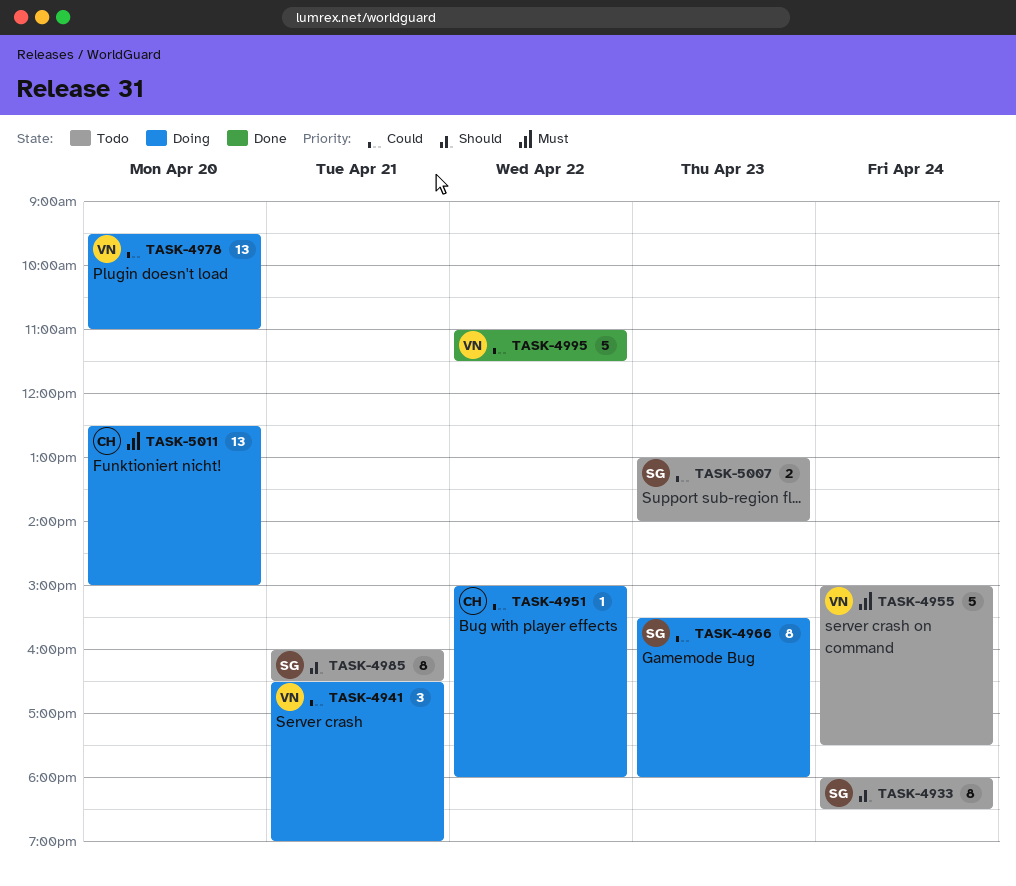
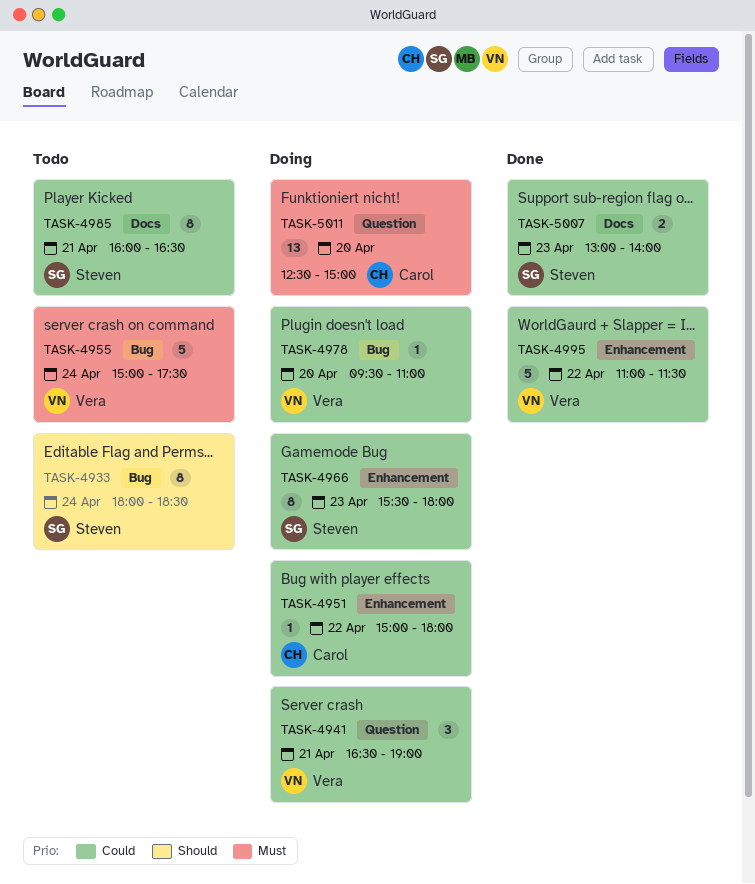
TASK-4978, estimate: 13 -> 1
TASK-4985, priority: Should -> Could
TASK-5007, status: Todo -> Done

